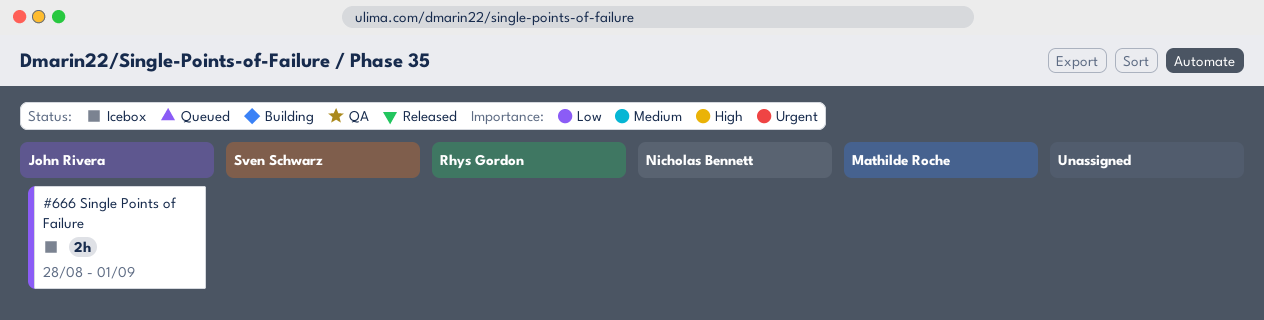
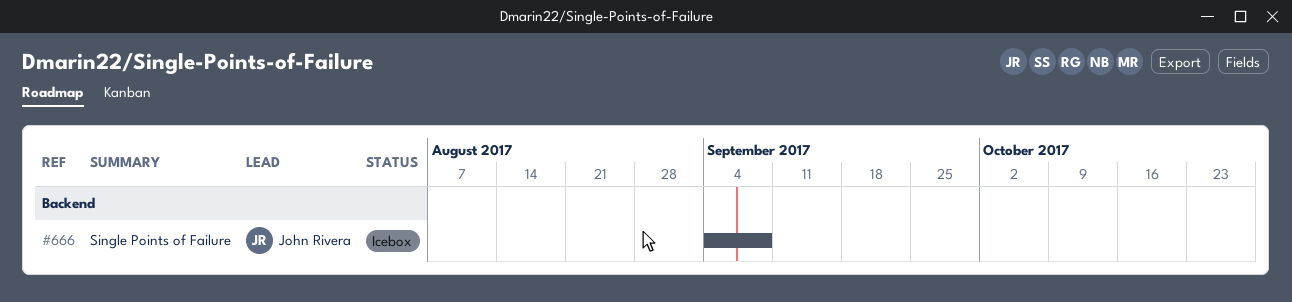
#666, start: Aug 28 -> Sep 4
#666, due: Sep 1 -> Sep 8

